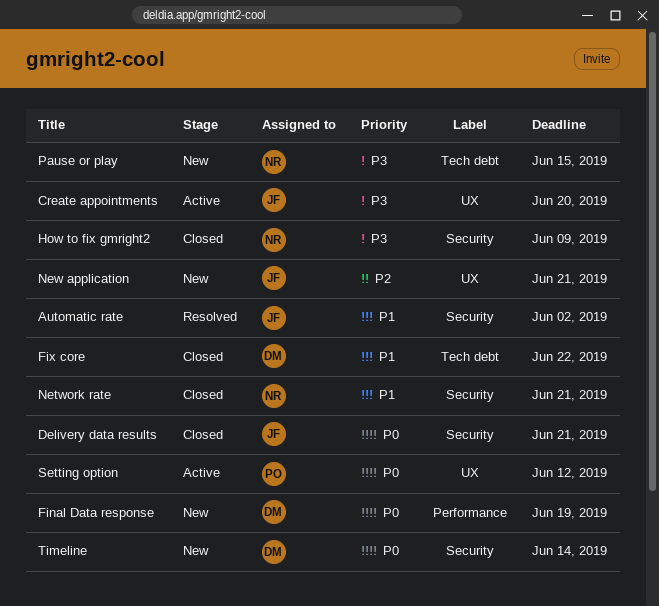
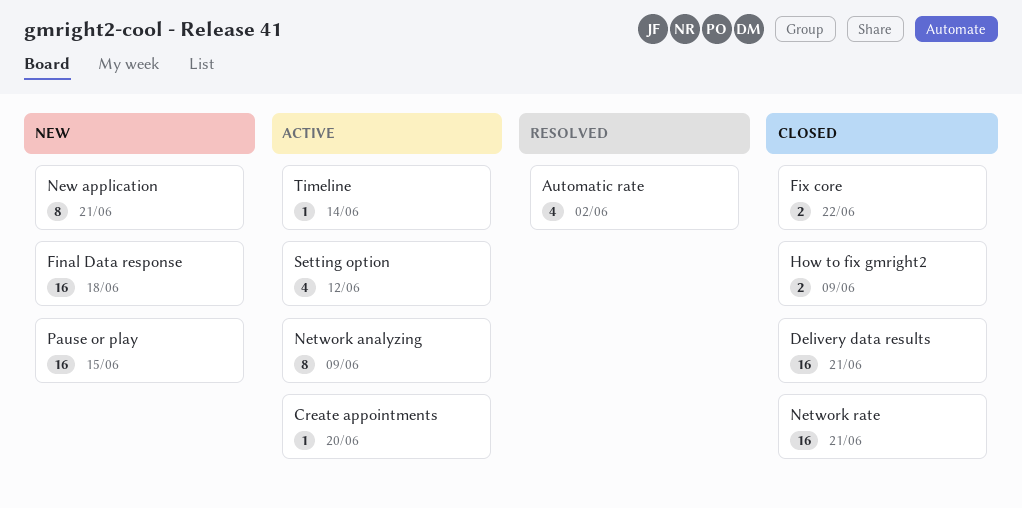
Final Data response, due: Jun 19 -> Jun 18
Network analyzing: none -> present
Timeline, status: New -> Active

